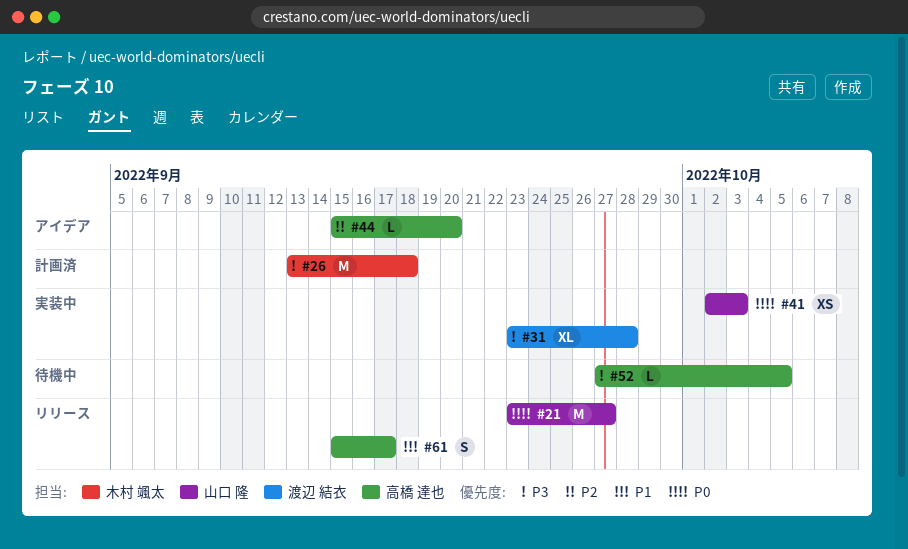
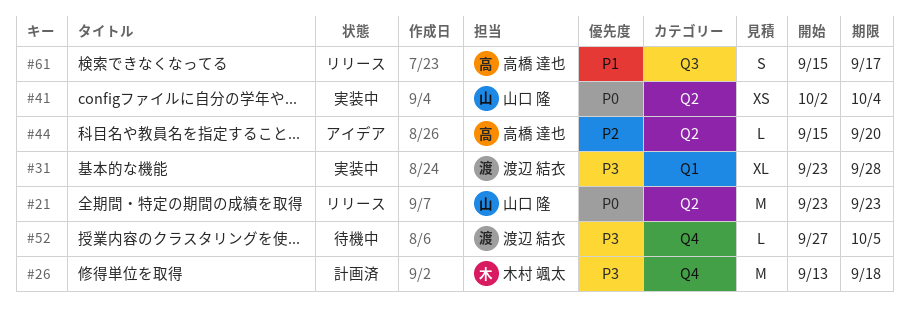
#21, due: Sep 27 -> Sep 23
#41, due: Oct 3 -> Oct 4
#52, owner: 高橋 達也 -> 渡辺 結衣

